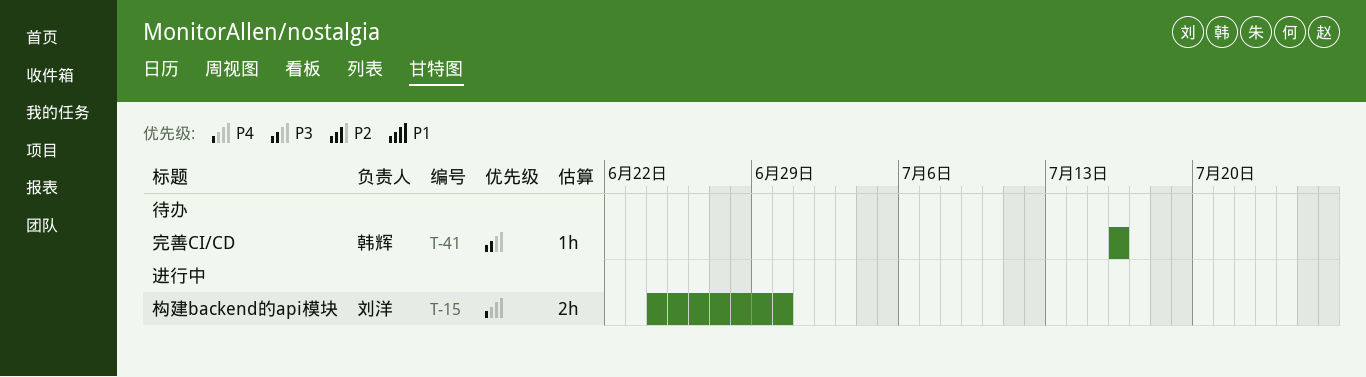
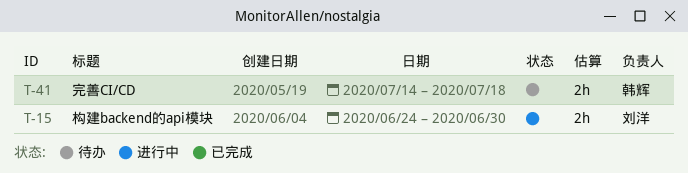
T-41, estimate: 1h -> 2h
T-41, start: Jul 16 -> Jul 14
T-41, due: Jul 16 -> Jul 18

